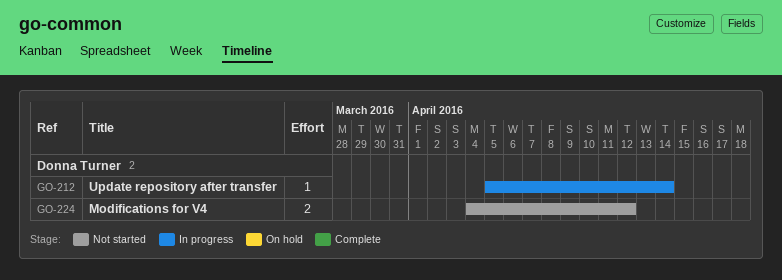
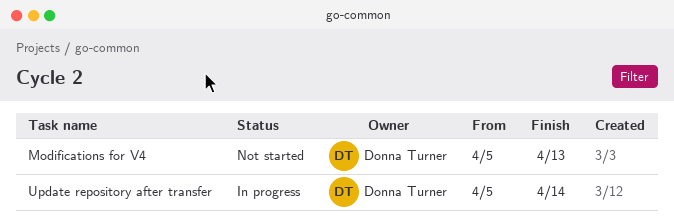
Modifications for V4, start: Apr 4 -> Apr 5
Modifications for V4, due: Apr 12 -> Apr 13

